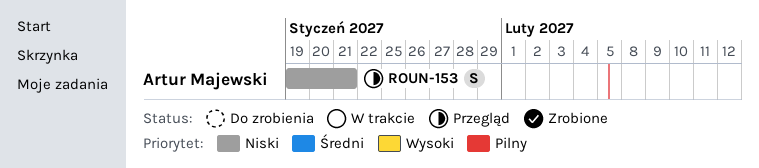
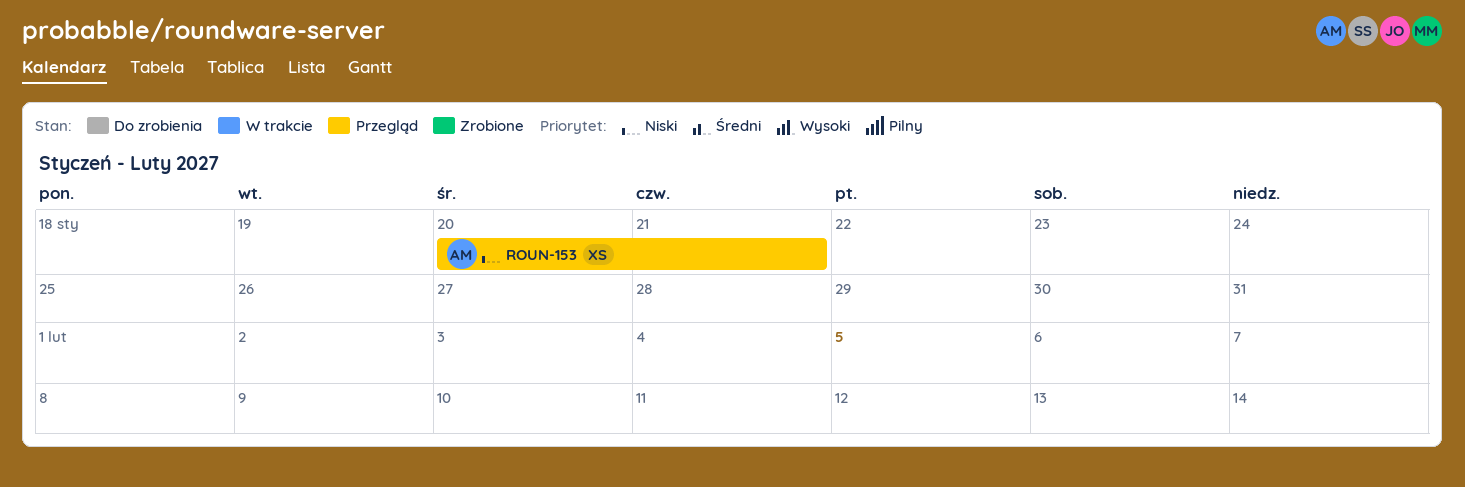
ROUN-153, estimate: S -> XS
ROUN-153, start: Jan 19 -> Jan 20

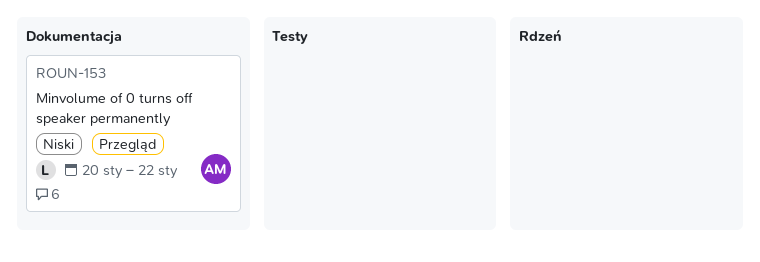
ROUN-153, estimate: XS -> L
ROUN-153, due: Jan 21 -> Jan 22

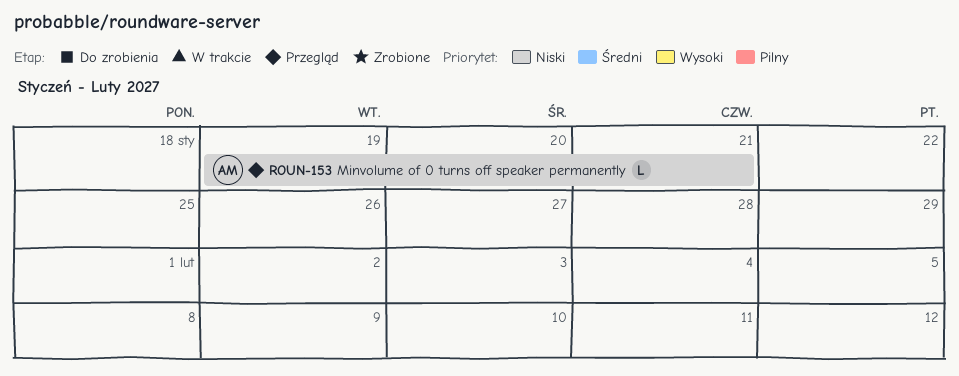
ROUN-153, start: Jan 20 -> Jan 19
ROUN-153, due: Jan 22 -> Jan 21

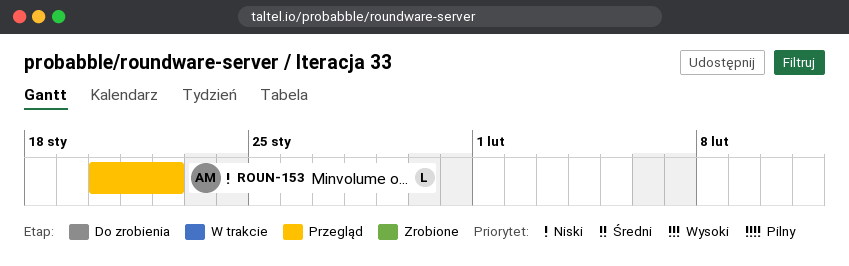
ROUN-153, start: Jan 19 -> Jan 20
ROUN-153, due: Jan 21 -> Jan 22

